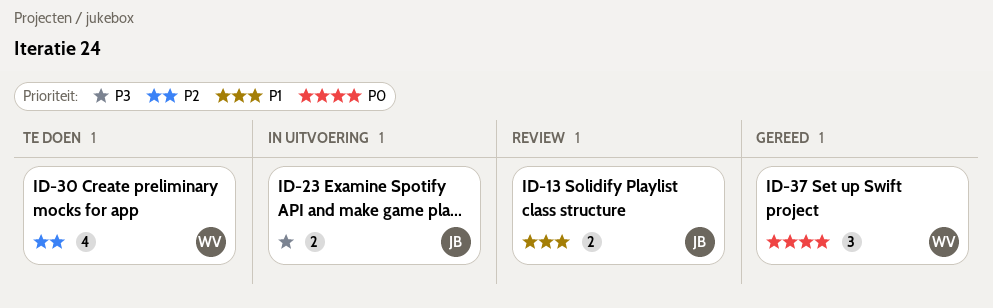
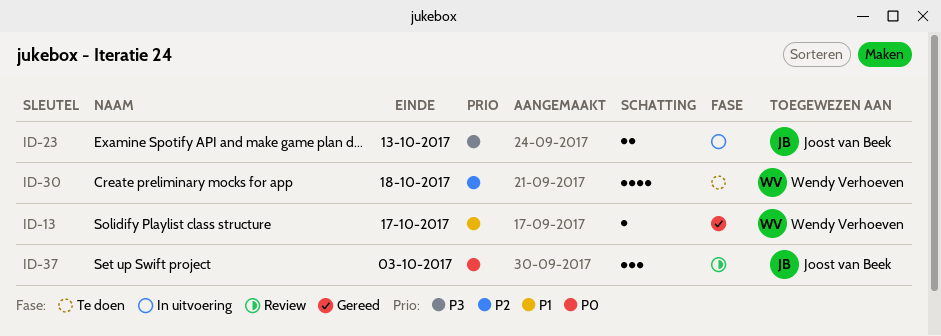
ID-13, status: Review -> Gereed
ID-13, owner: Joost van Beek -> Wendy Verhoeven
ID-13, estimate: 2 -> 1
ID-37, status: Gereed -> Review
ID-37, owner: Wendy Verhoeven -> Joost van Beek

